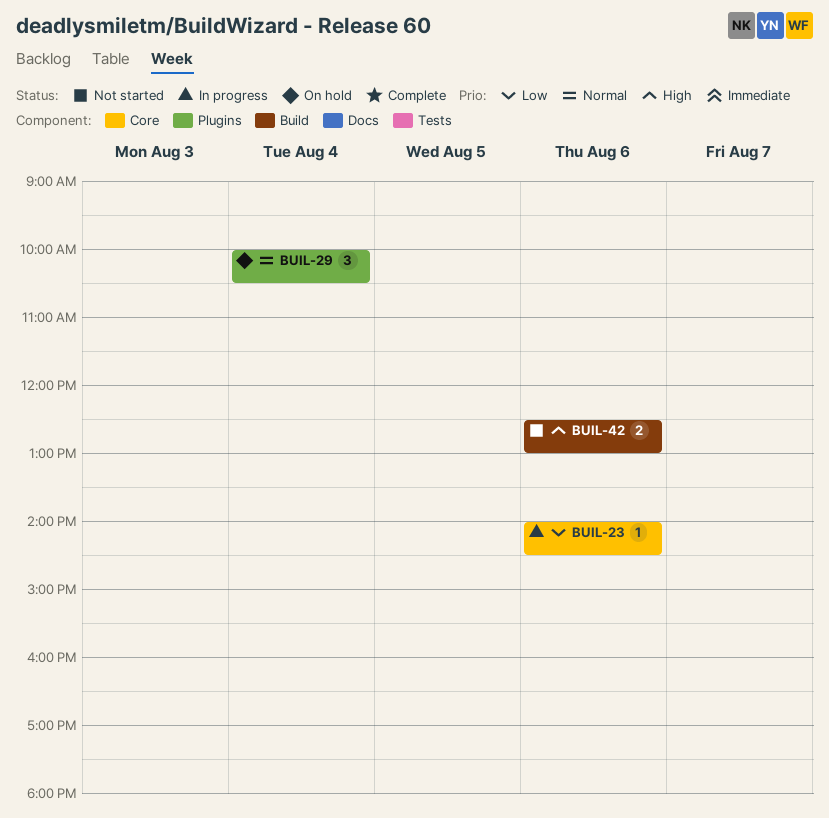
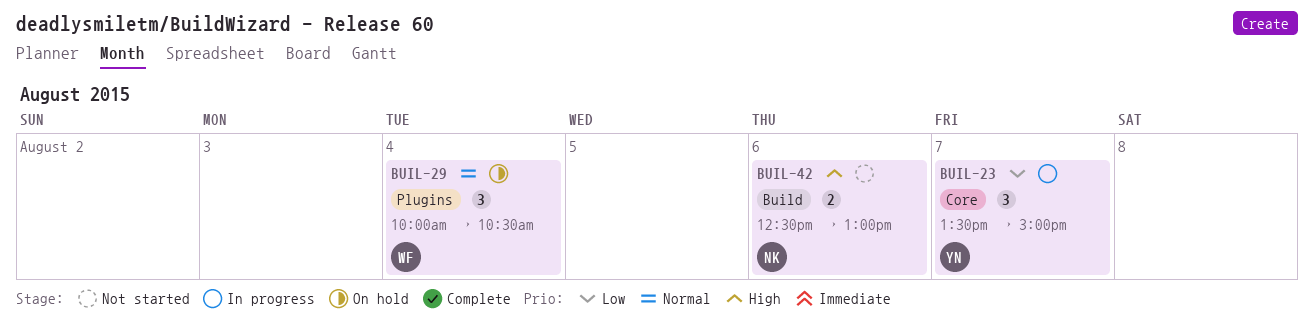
BUIL-23, estimate: 1 -> 3
BUIL-23, day: Aug 6 -> Aug 7
BUIL-23, begins: 14:00 -> 13:30
BUIL-23, ends: 14:30 -> 15:00

